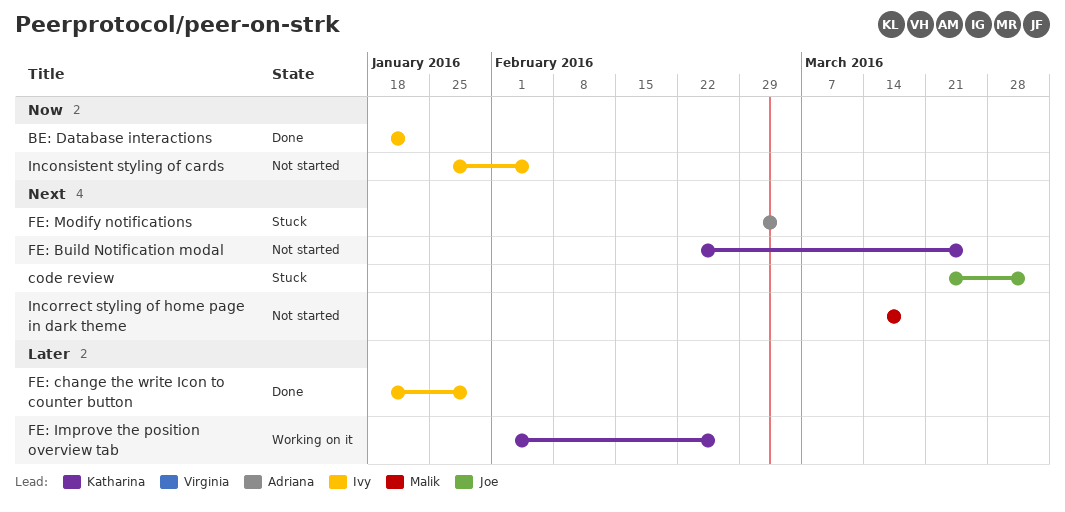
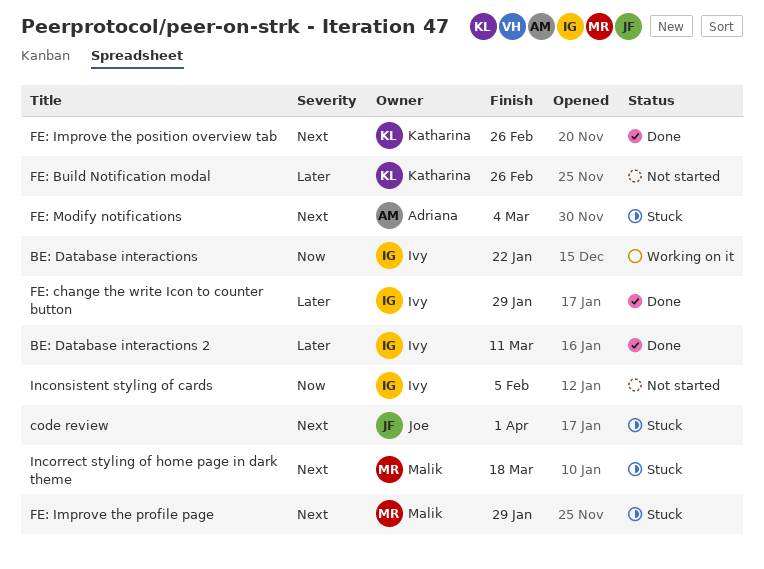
BE: Database interactions, status: Done -> Working on it
BE: Database interactions 2: none -> present
FE: Build Notification modal, priority: Next -> Later
FE: Build Notification modal, due: Mar 25 -> Feb 26
FE: Improve the position overview tab, status: Working on it -> Done
FE: Improve the position overview tab, priority: Later -> Next
FE: Improve the profile page: none -> present
Incorrect styling of home page in dark theme, status: Not started -> Stuck

